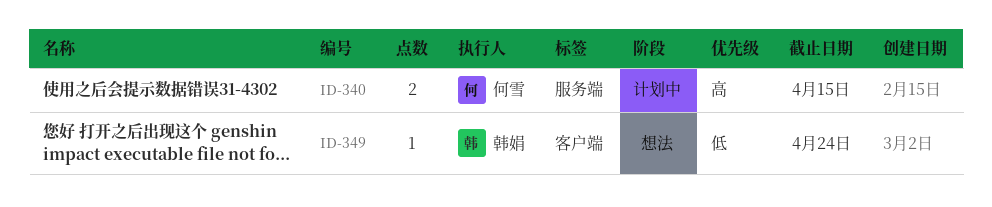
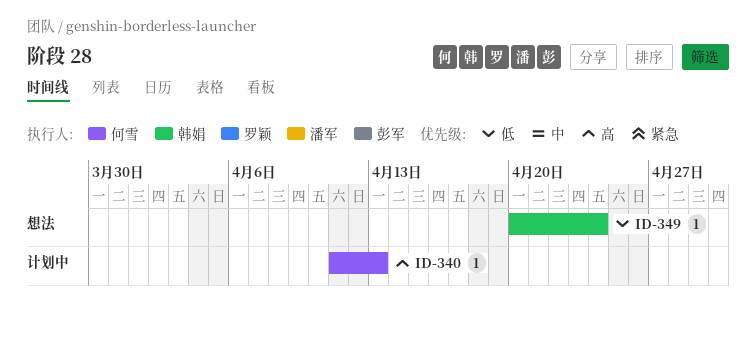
ID-340, estimate: 2 -> 1
ID-340, due: Apr 15 -> Apr 13

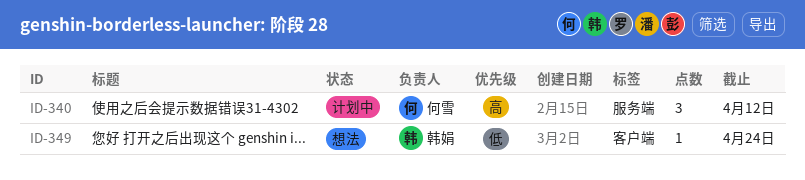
ID-340, estimate: 1 -> 3
ID-340, due: Apr 13 -> Apr 12

